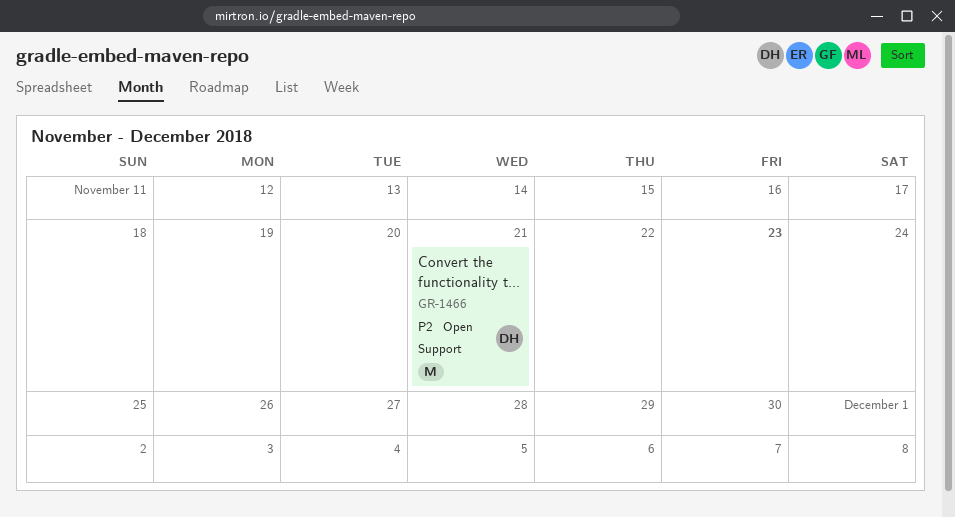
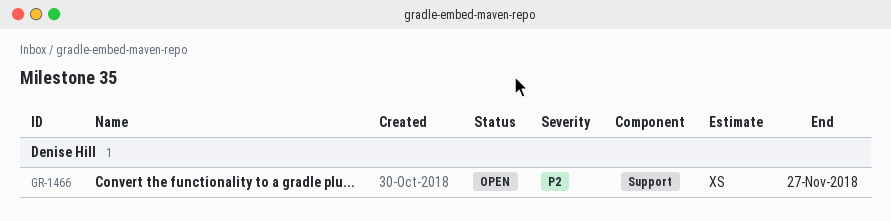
GR-1466, estimate: M -> XS
GR-1466, due: Nov 21 -> Nov 27

